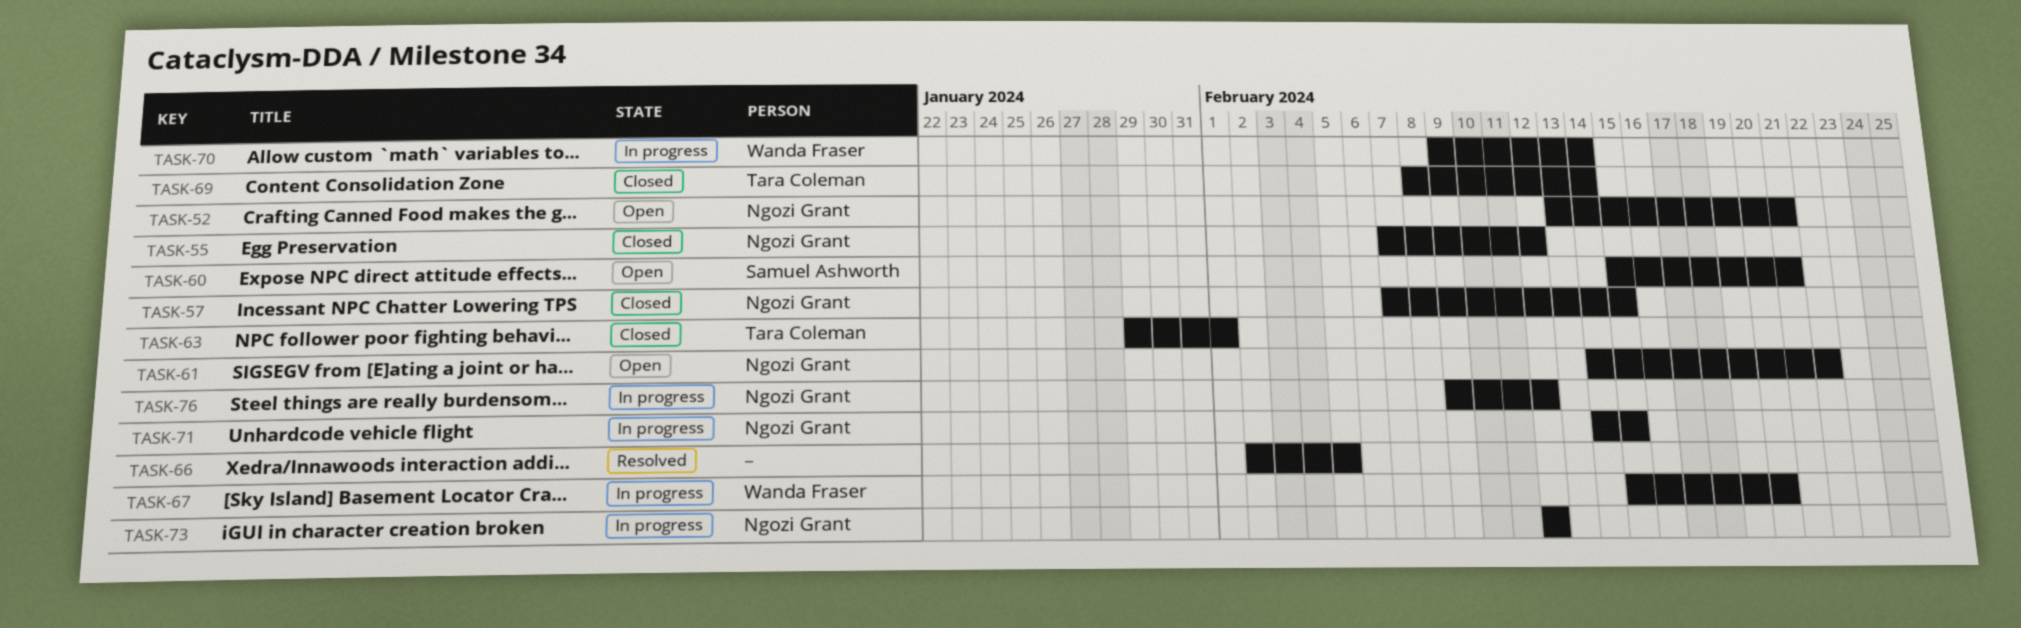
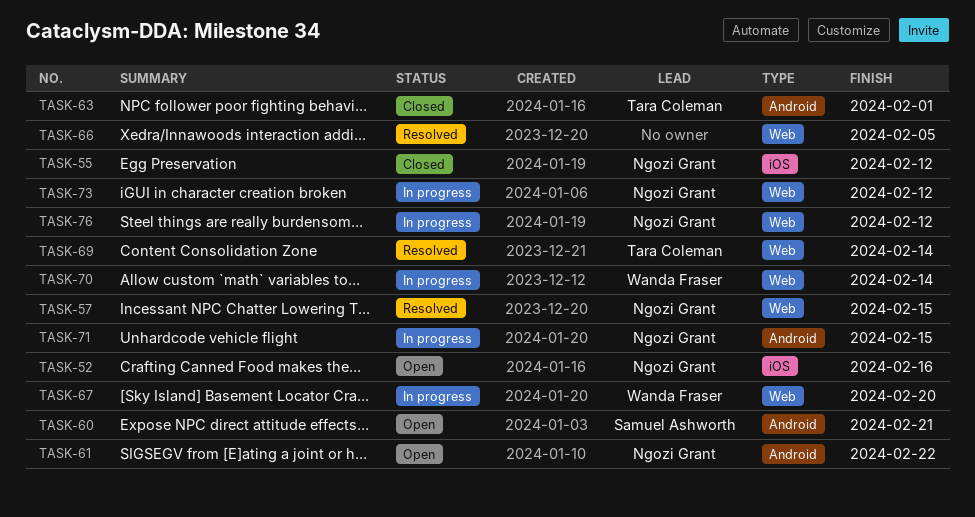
TASK-52, due: Feb 21 -> Feb 16
TASK-57, status: Closed -> Resolved
TASK-69, status: Closed -> Resolved

